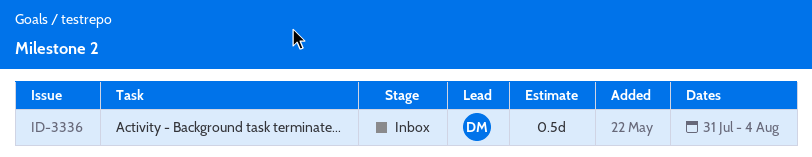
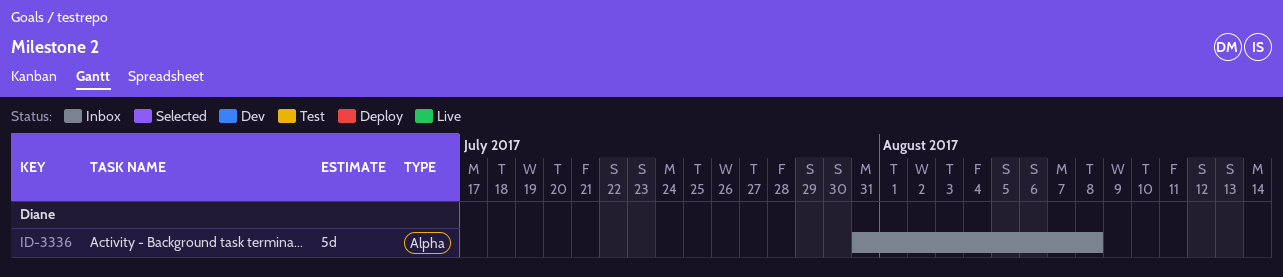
ID-3336, estimate: 0.5d -> 5d
ID-3336, due: Aug 4 -> Aug 8

